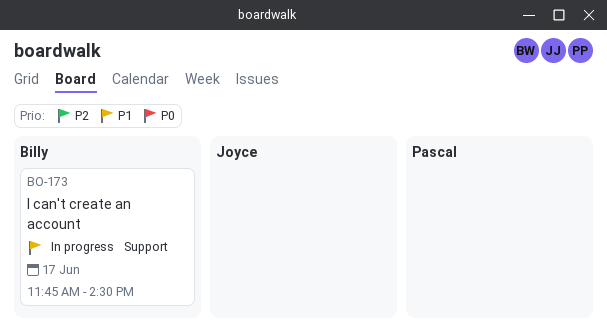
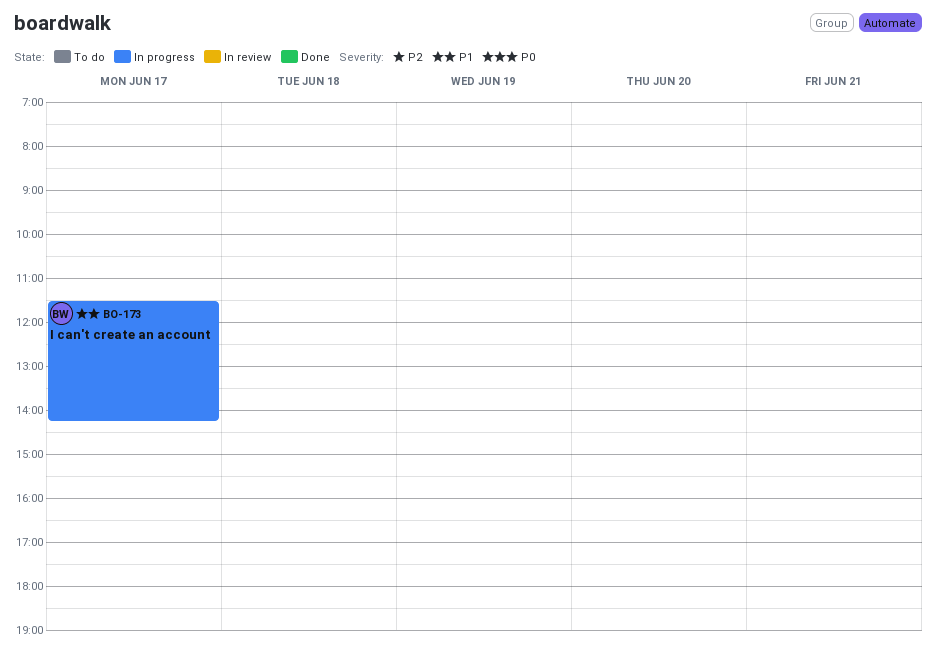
BO-173, begins: 11:45 -> 11:30
BO-173, ends: 14:30 -> 14:15

